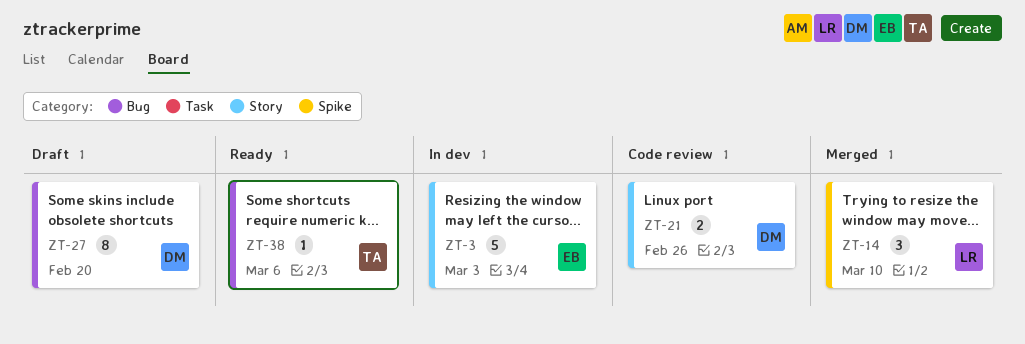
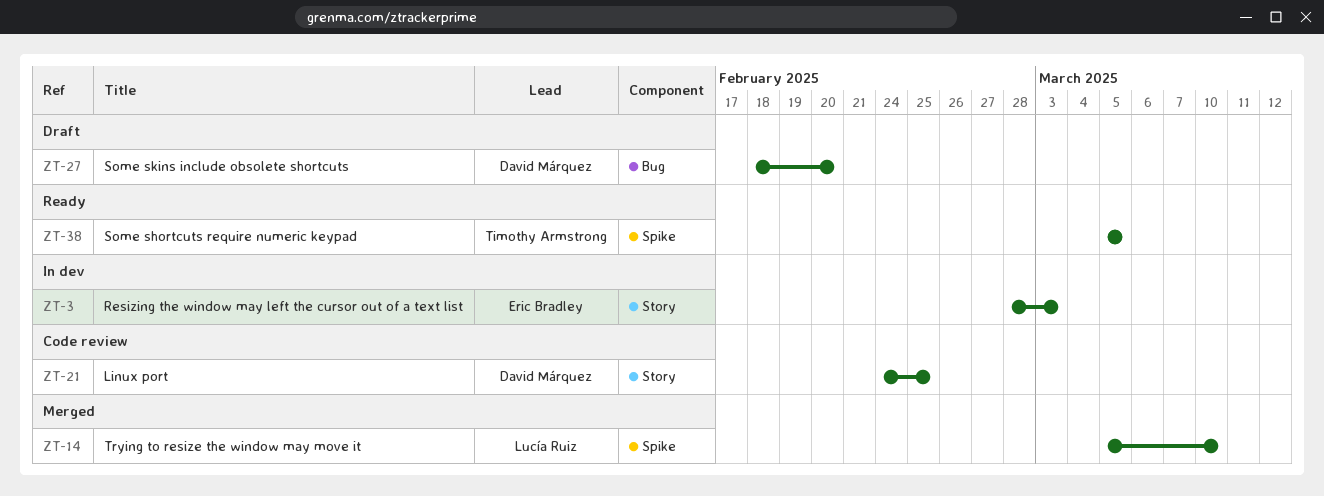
ZT-21, due: Feb 26 -> Feb 25
ZT-38, label: Bug -> Spike
ZT-38, due: Mar 6 -> Mar 5

